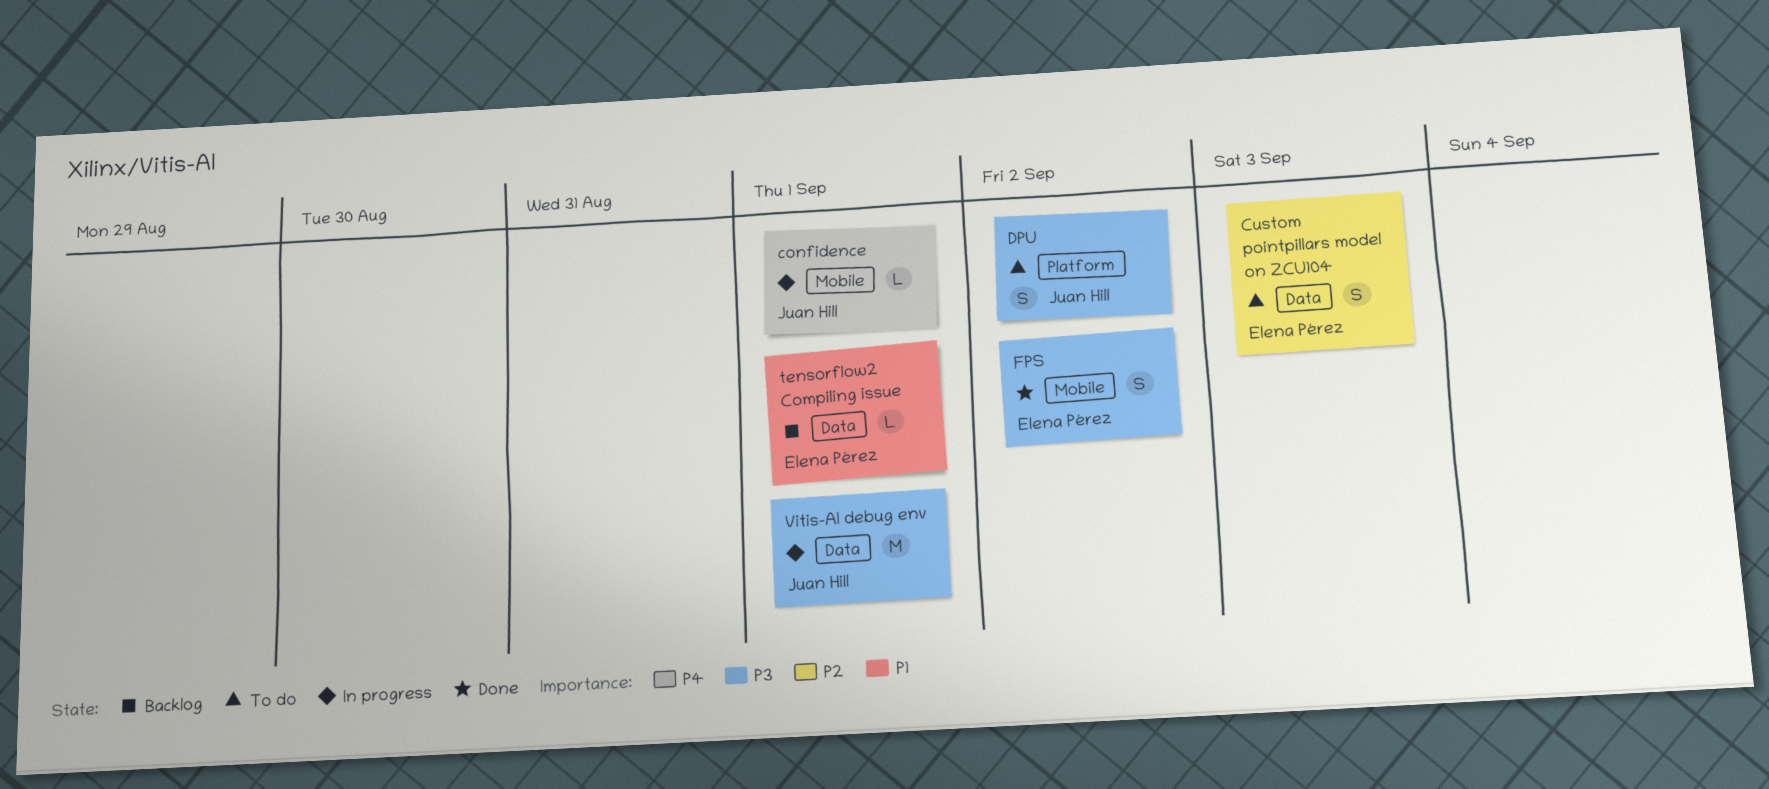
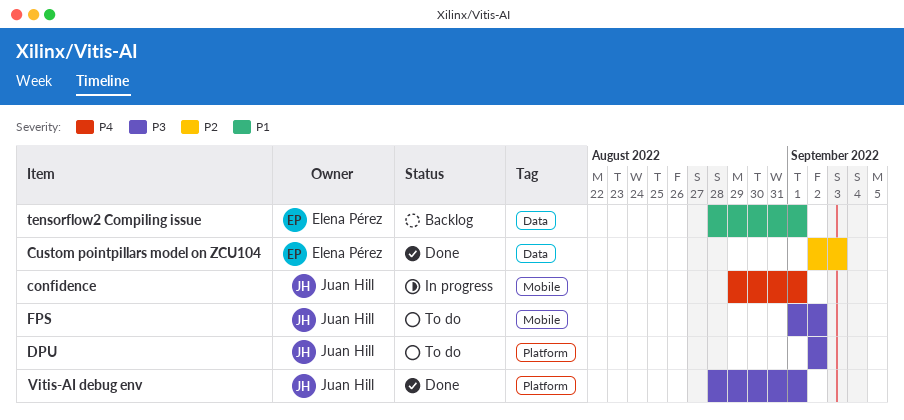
Custom pointpillars model on ZCU104, status: To do -> Done
FPS, status: Done -> To do
FPS, owner: Elena Pérez -> Juan Hill
Vitis-AI debug env, status: In progress -> Done
Vitis-AI debug env, label: Data -> Platform

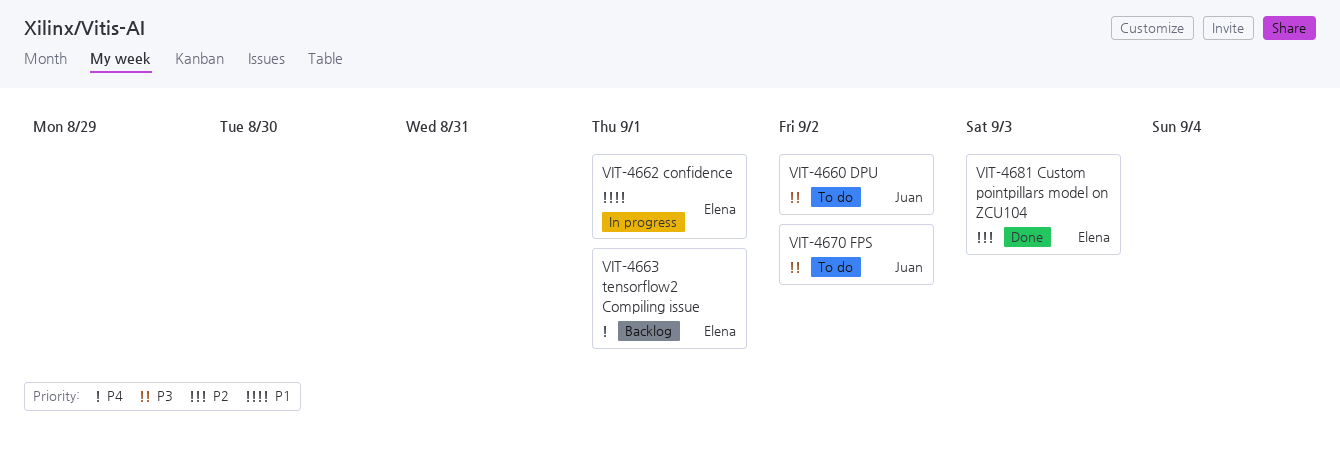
confidence, owner: Juan Hill -> Elena Pérez
confidence, priority: P4 -> P1
tensorflow2 Compiling issue, priority: P1 -> P4
Vitis-AI debug env: present -> none

